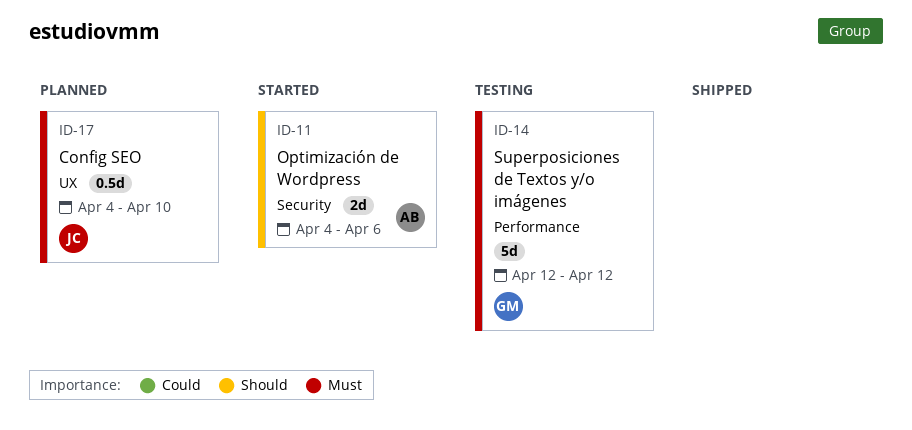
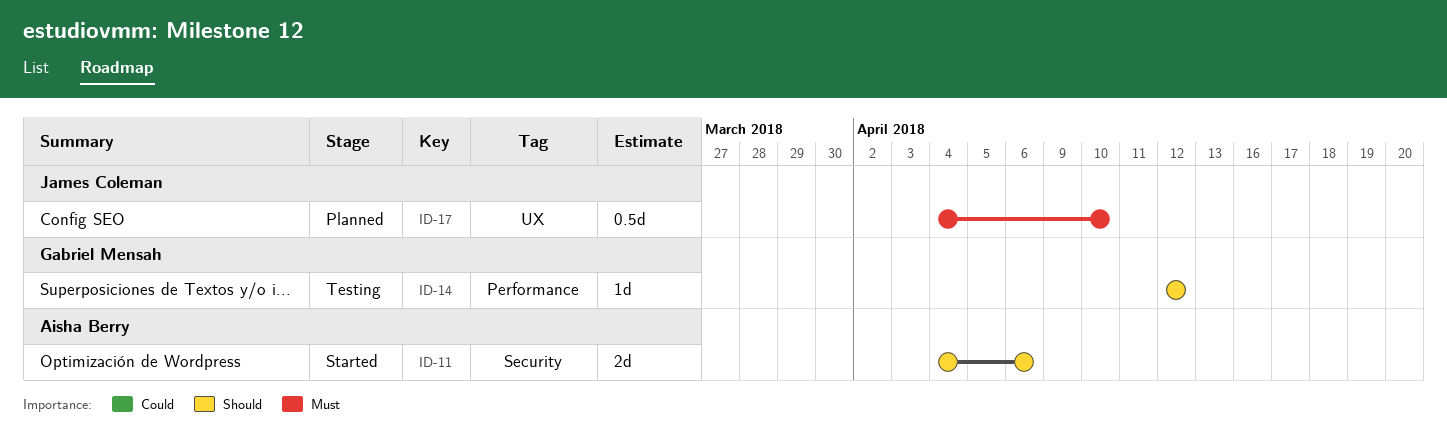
ID-14, priority: Must -> Should
ID-14, estimate: 5d -> 1d

